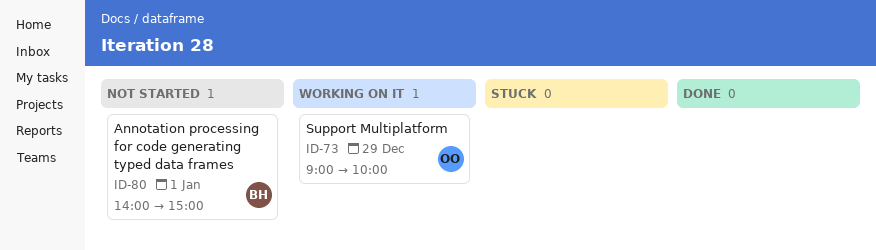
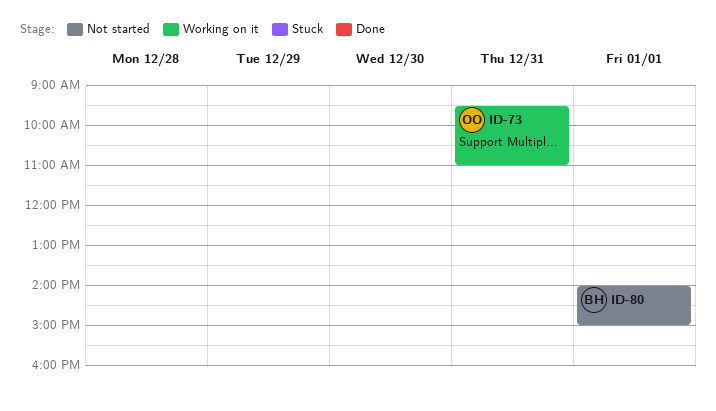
ID-73, day: Dec 29 -> Dec 31
ID-73, begins: 09:00 -> 09:30
ID-73, ends: 10:00 -> 11:00

